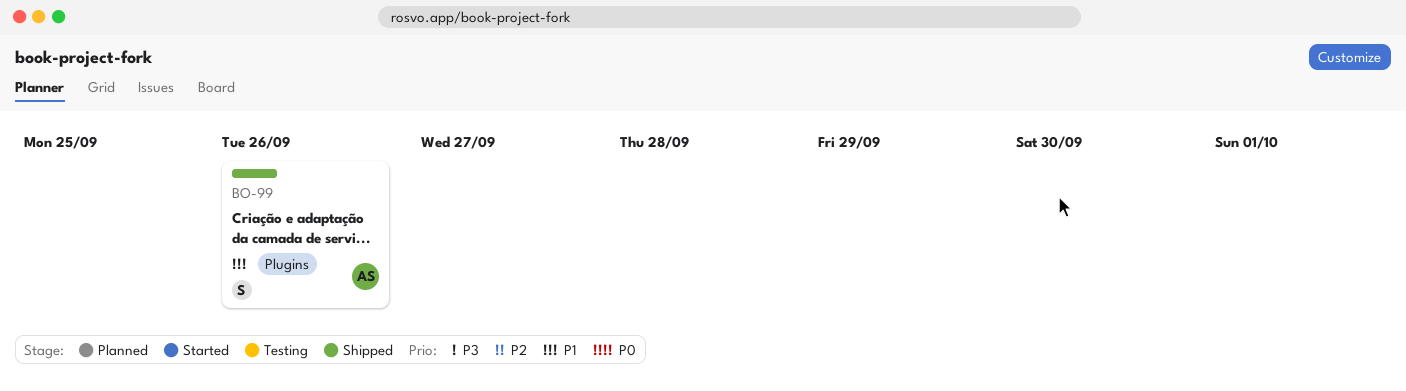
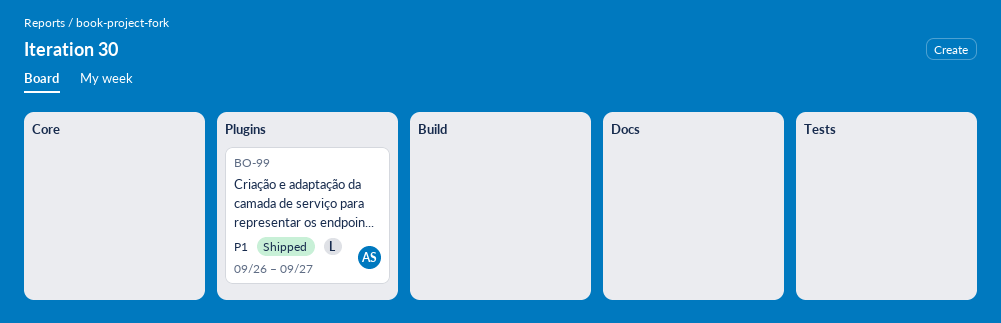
BO-99, estimate: S -> L
BO-99, due: Sep 26 -> Sep 27

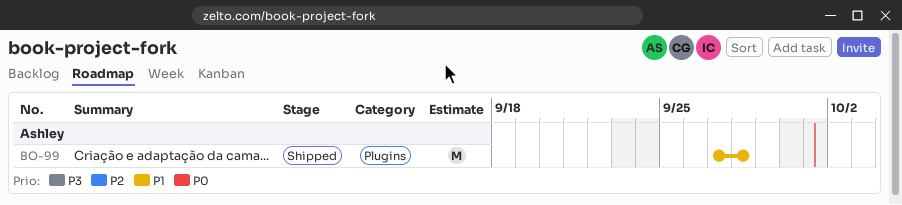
BO-99, estimate: L -> M
BO-99, start: Sep 26 -> Sep 27
BO-99, due: Sep 27 -> Sep 28

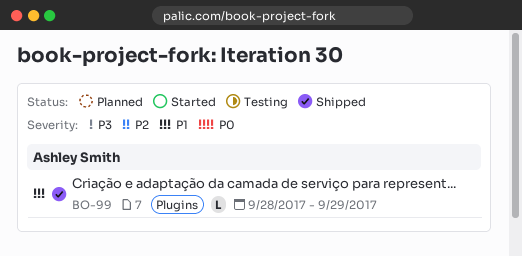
BO-99, estimate: M -> L
BO-99, start: Sep 27 -> Sep 28
BO-99, due: Sep 28 -> Sep 29

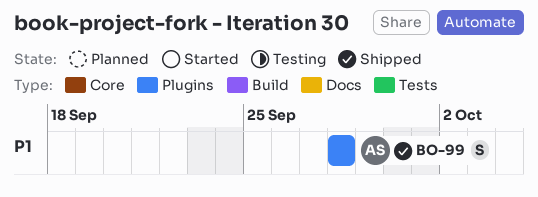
BO-99, estimate: L -> S
BO-99, due: Sep 29 -> Sep 28

